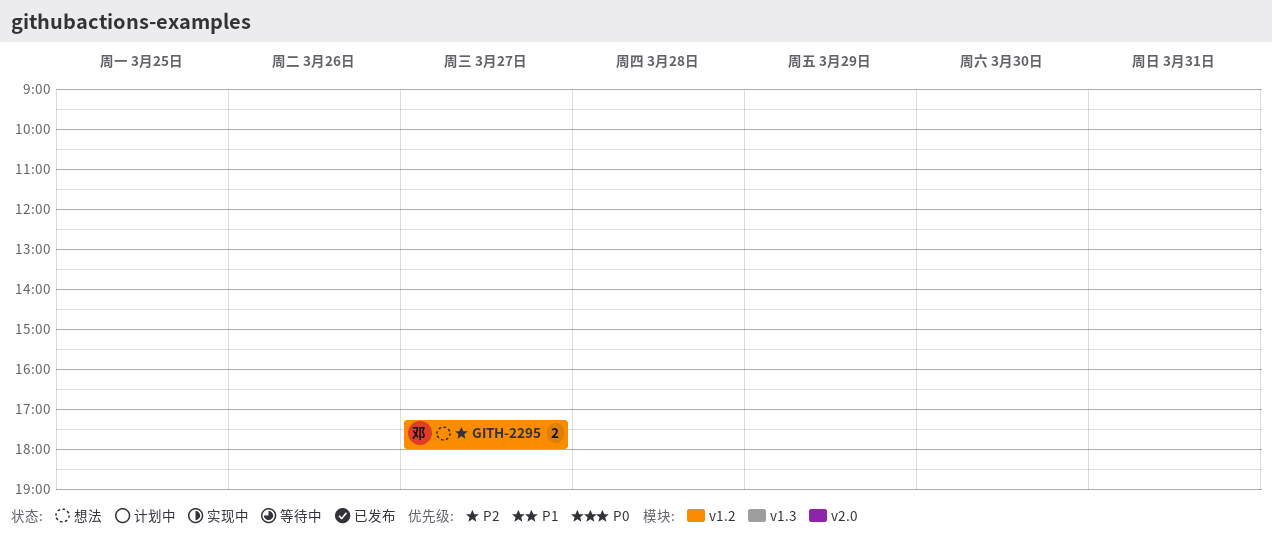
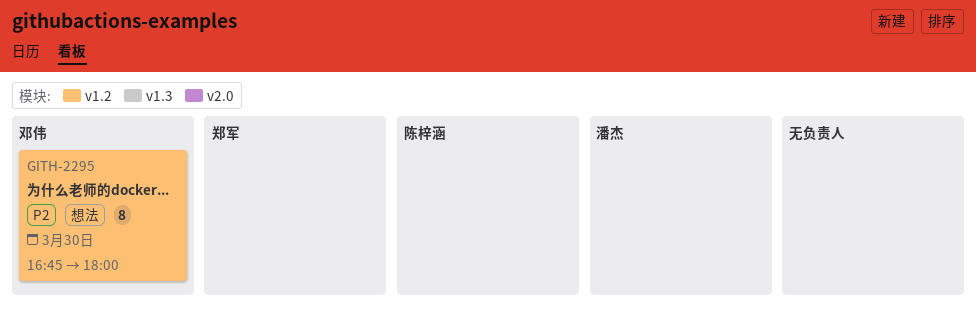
GITH-2295, estimate: 2 -> 8
GITH-2295, day: Mar 27 -> Mar 30
GITH-2295, begins: 17:15 -> 16:45

